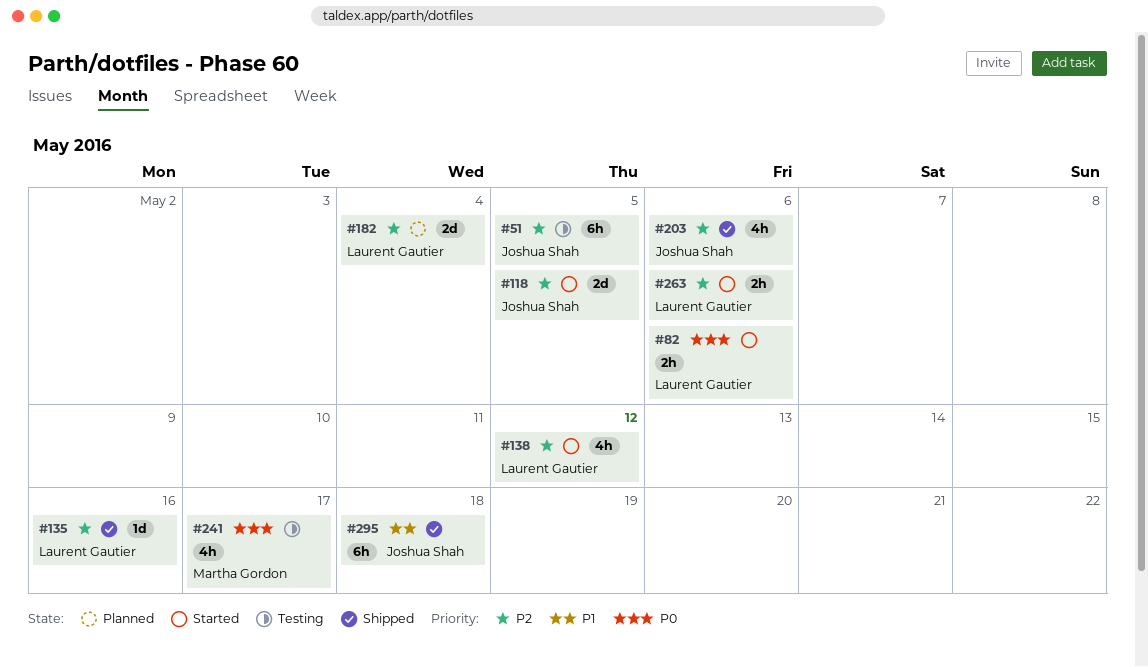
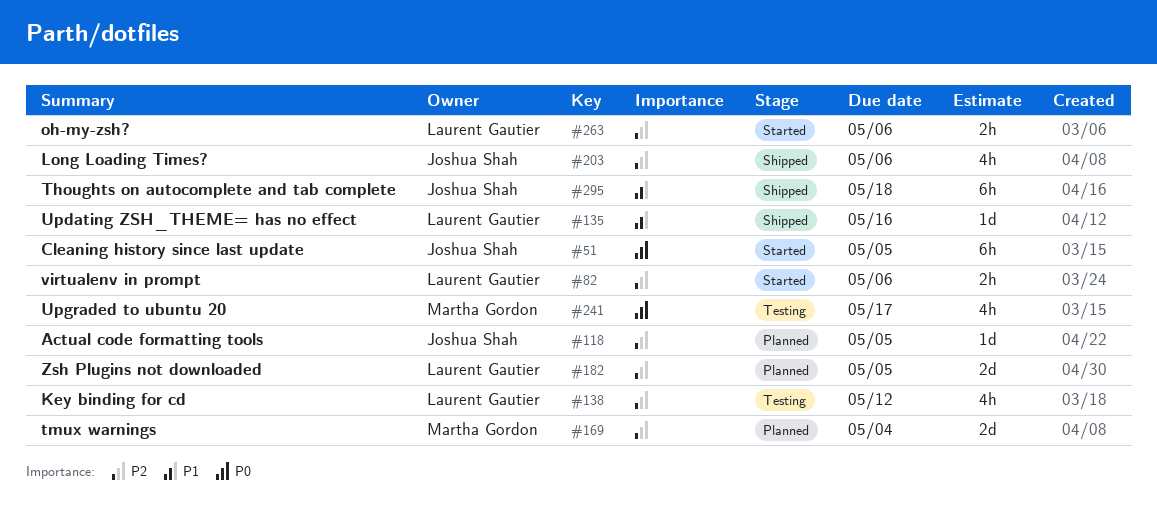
#51, status: Testing -> Started
#51, priority: P2 -> P0
#82, priority: P0 -> P2
#118, status: Started -> Planned
#118, estimate: 2d -> 1d
#135, priority: P2 -> P1
#138, status: Started -> Testing
#169: none -> present
#182, due: May 4 -> May 5

